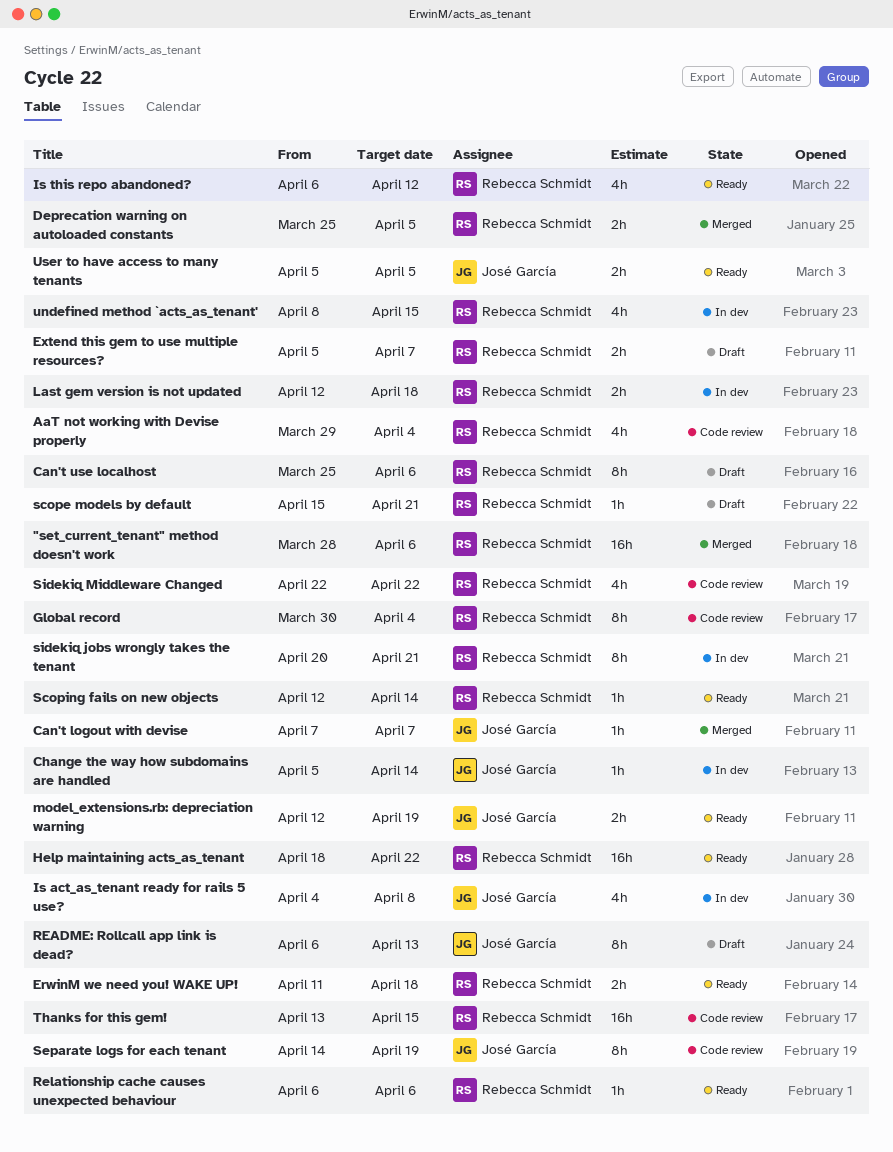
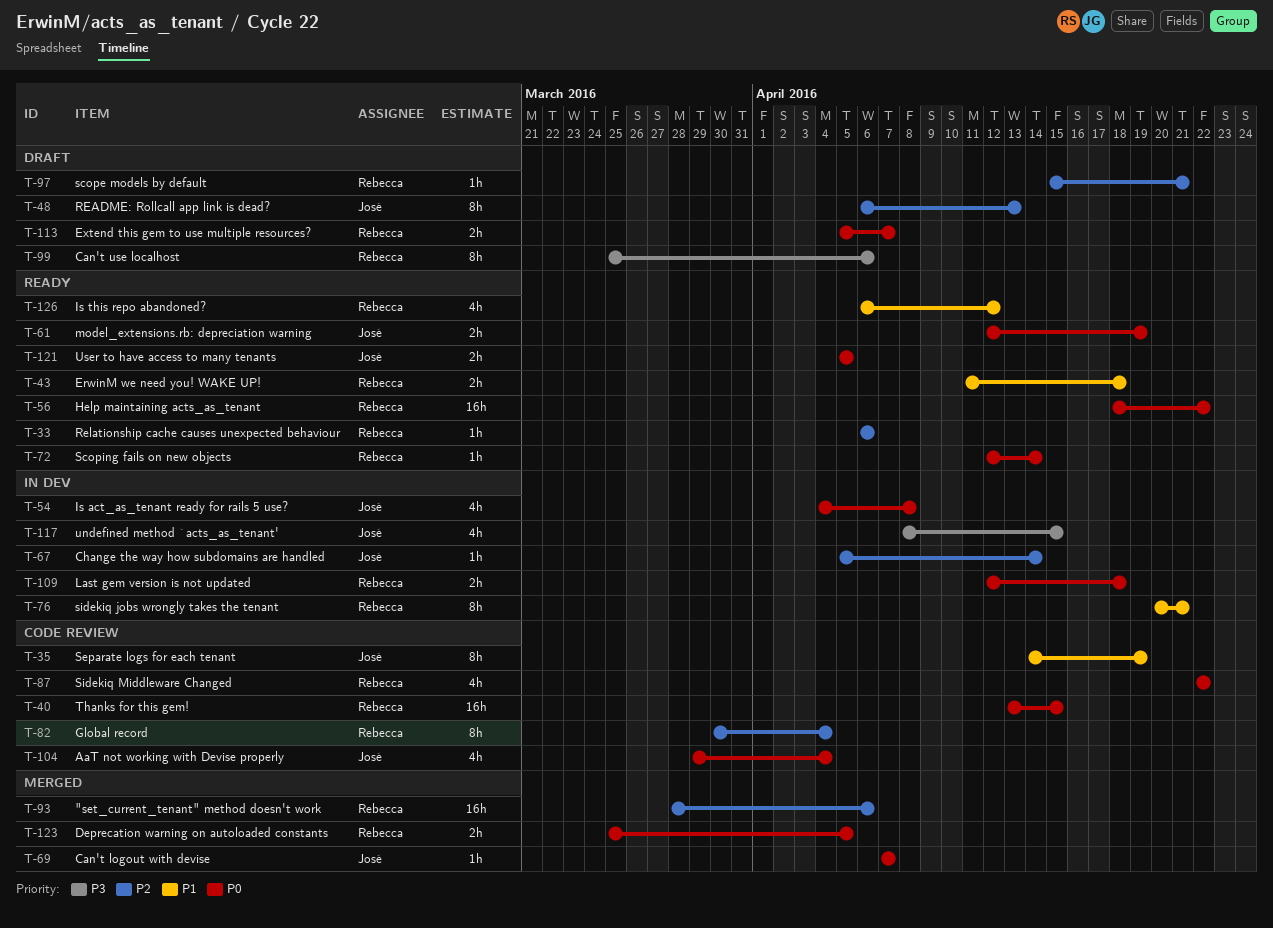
AaT not working with Devise properly, owner: Rebecca Schmidt -> José García
undefined method `acts_as_tenant', owner: Rebecca Schmidt -> José García

